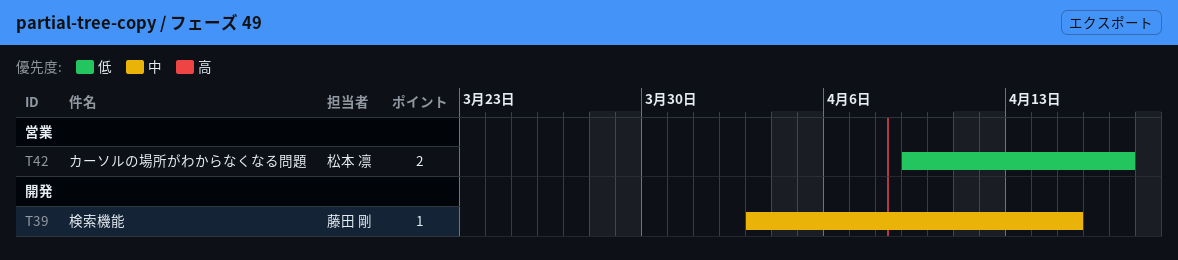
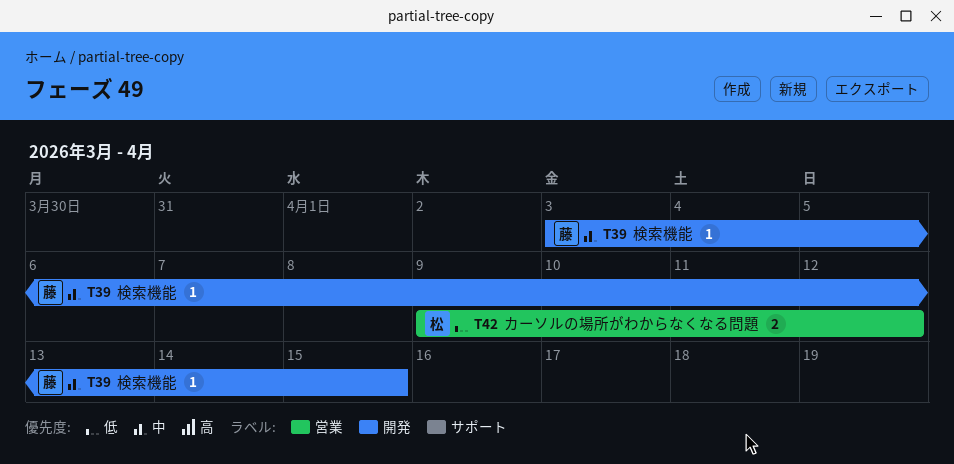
T42, due: Apr 17 -> Apr 12

